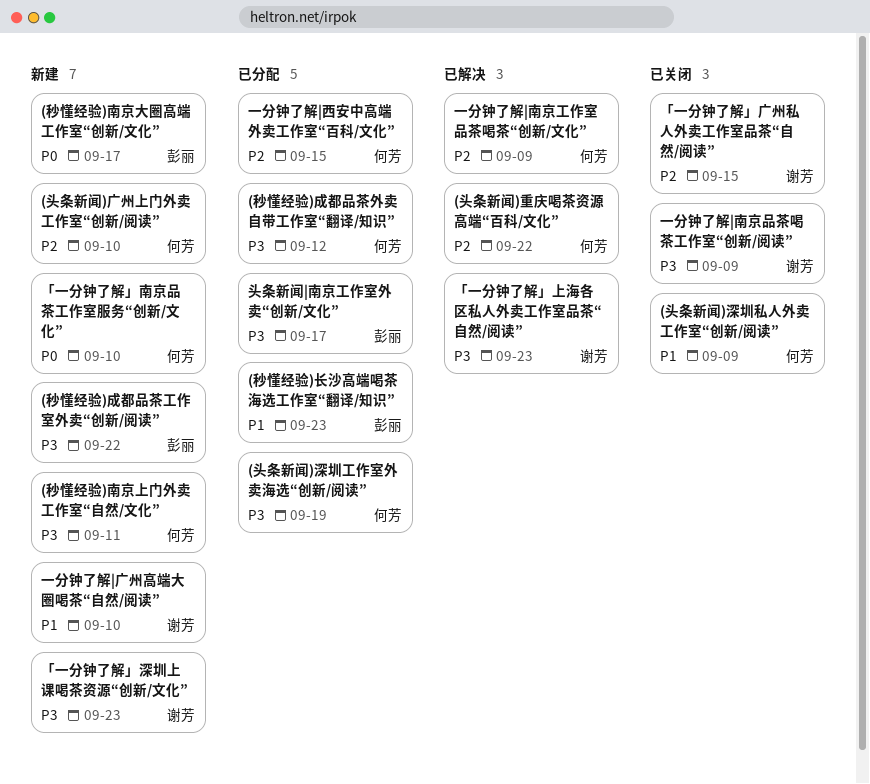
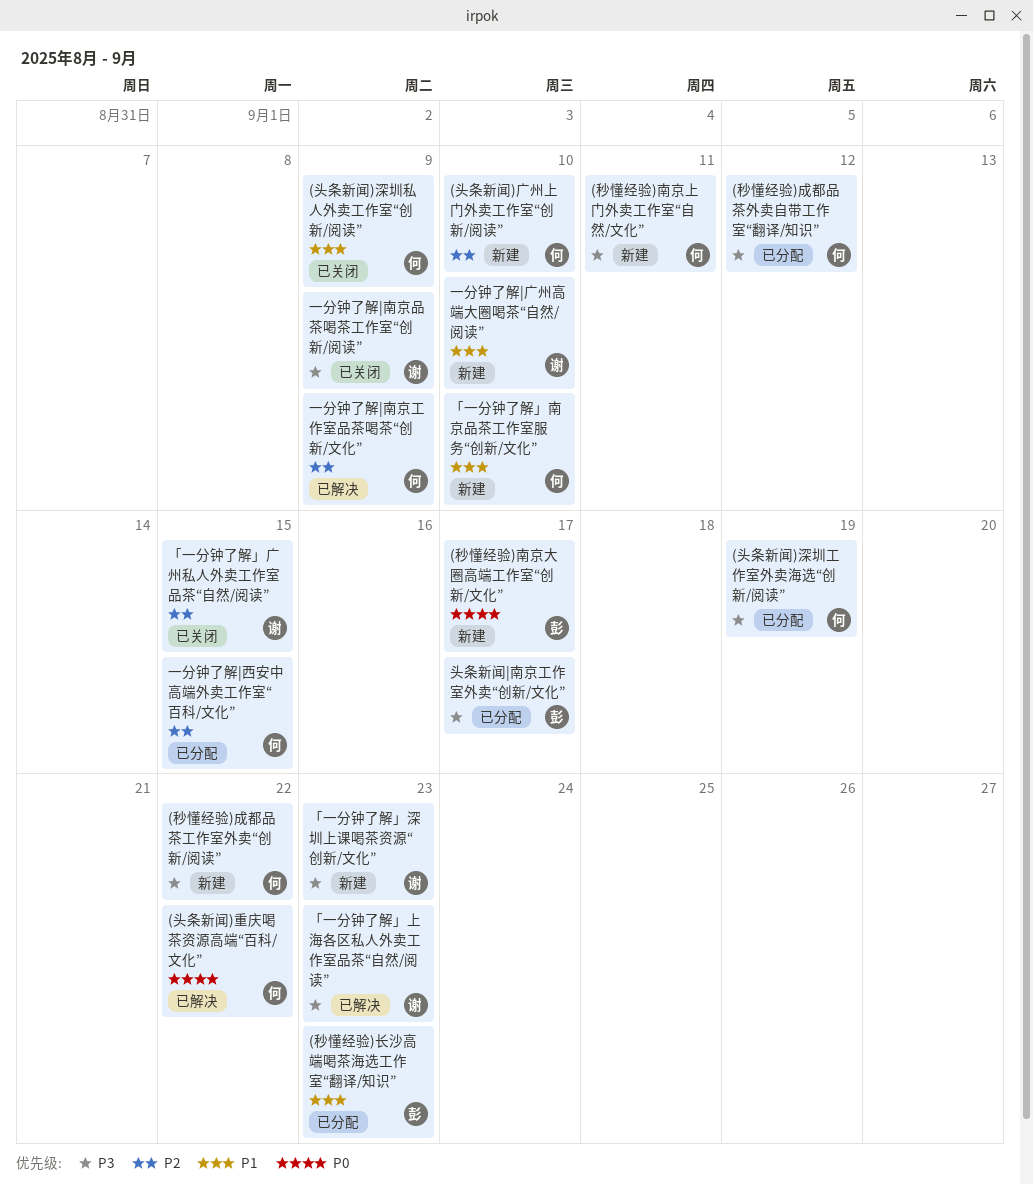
(头条新闻)重庆喝茶资源高端“百科/文化”, priority: P2 -> P0
(秒懂经验)成都品茶工作室外卖“创新/阅读”, owner: 彭丽 -> 何芳
「一分钟了解」南京品茶工作室服务“创新/文化”, priority: P0 -> P1

